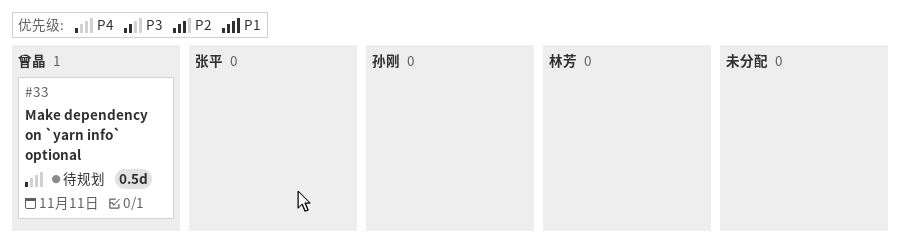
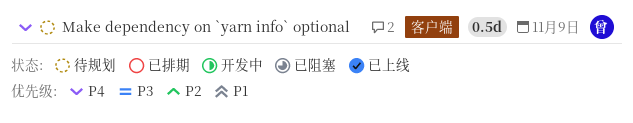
Make dependency on `yarn info` optional, due: Nov 11 -> Nov 9

